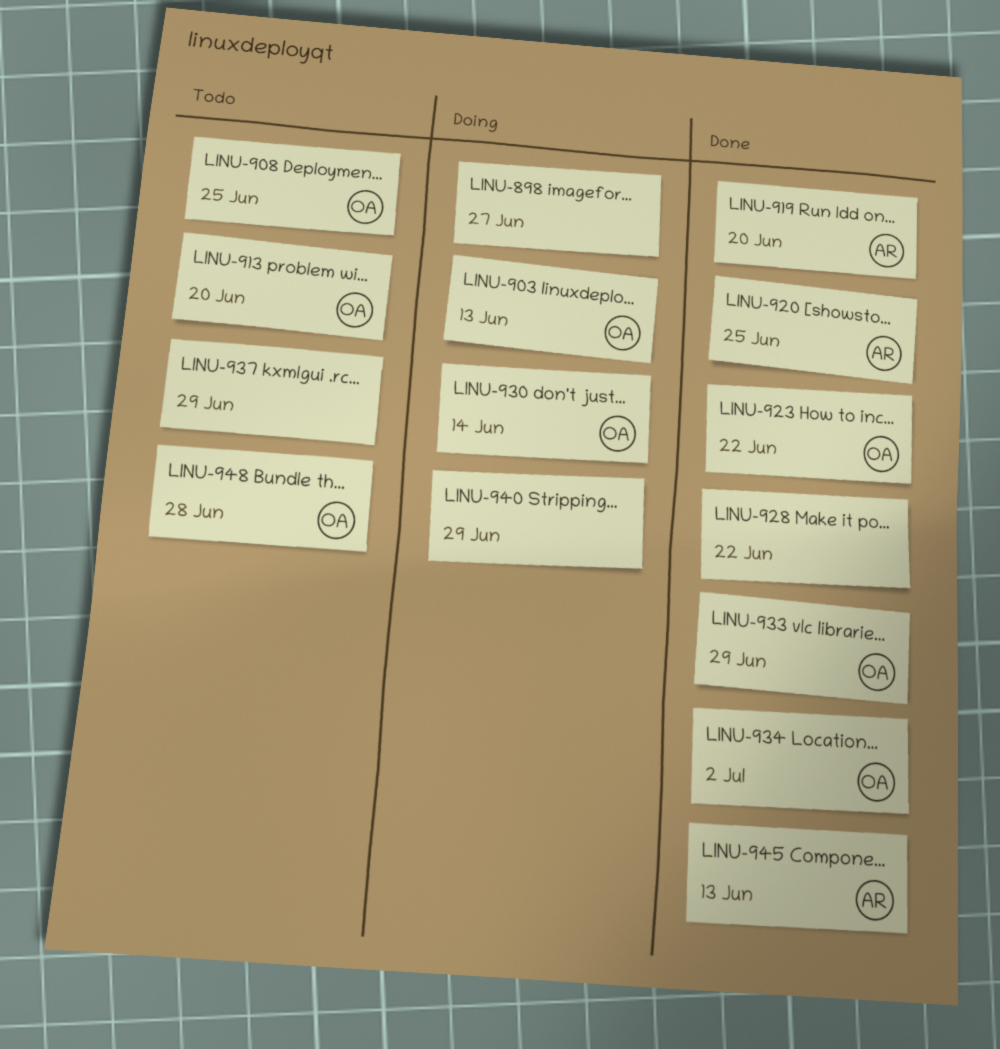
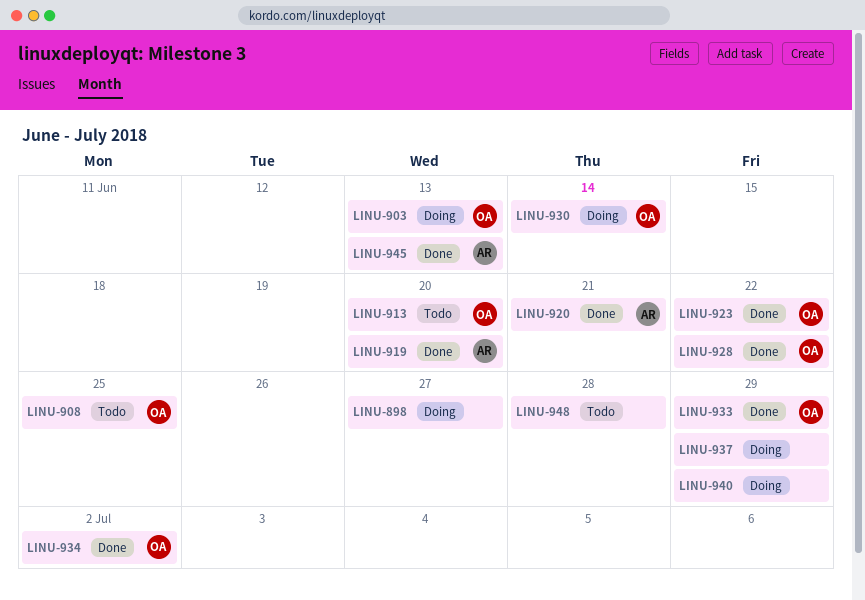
LINU-920, due: Jun 25 -> Jun 21
LINU-928, owner: none -> OA
LINU-937, status: Todo -> Doing
LINU-948, owner: OA -> none

